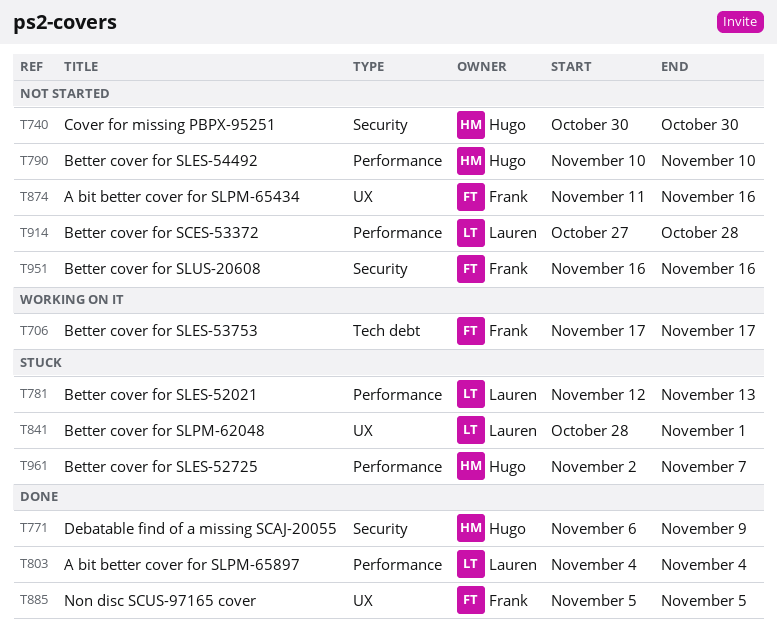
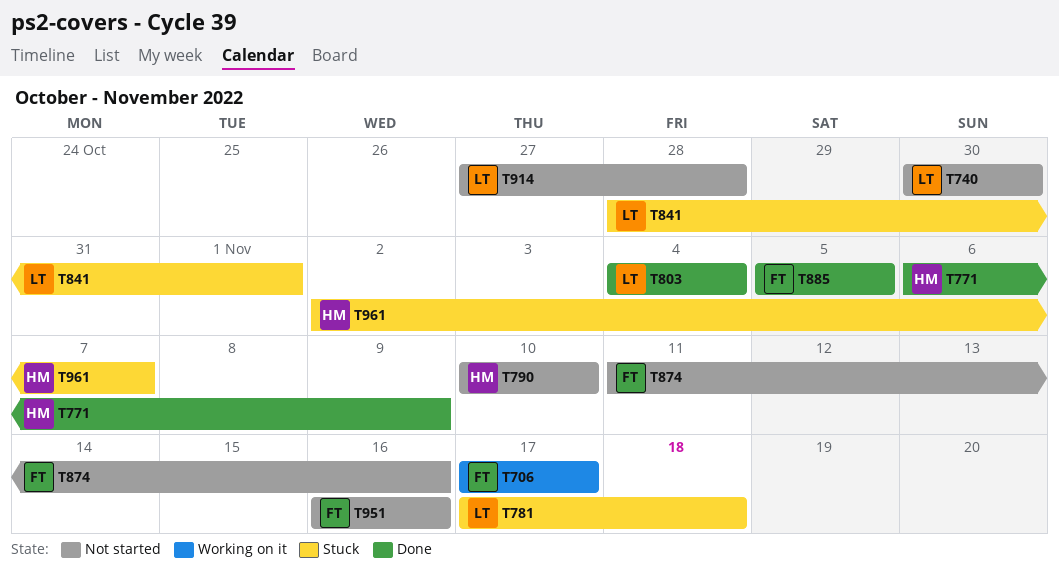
T740, owner: Hugo -> Lauren
T781, start: Nov 12 -> Nov 17
T781, due: Nov 13 -> Nov 18

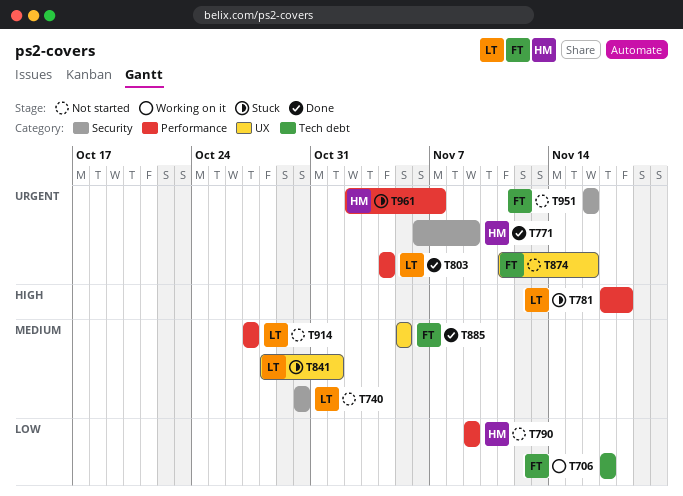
T790, start: Nov 10 -> Nov 9
T790, due: Nov 10 -> Nov 9
T914, due: Oct 28 -> Oct 27

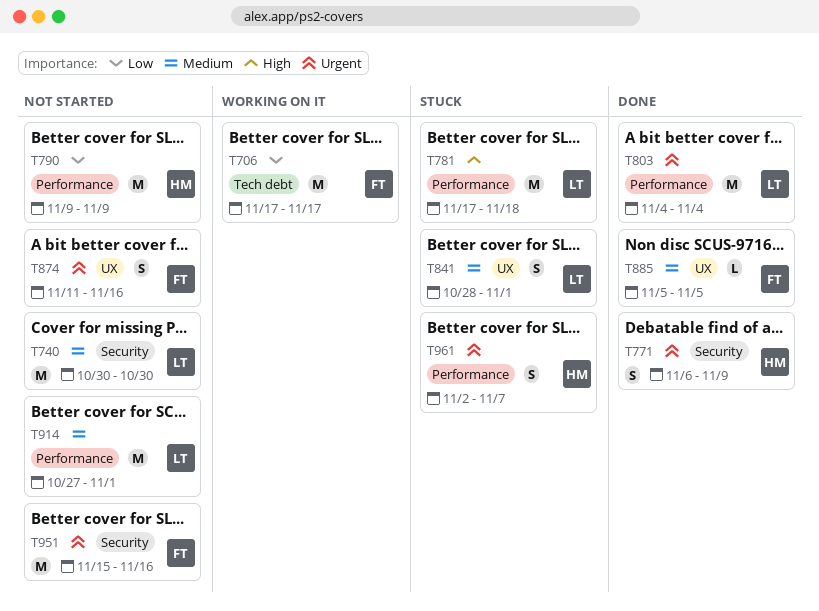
T914, due: Oct 27 -> Nov 1
T951, start: Nov 16 -> Nov 15

